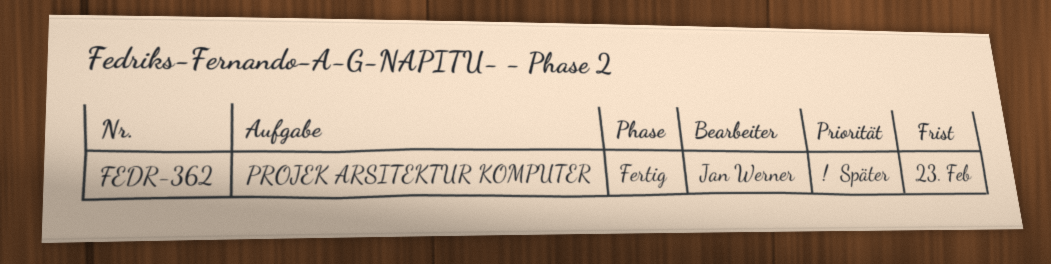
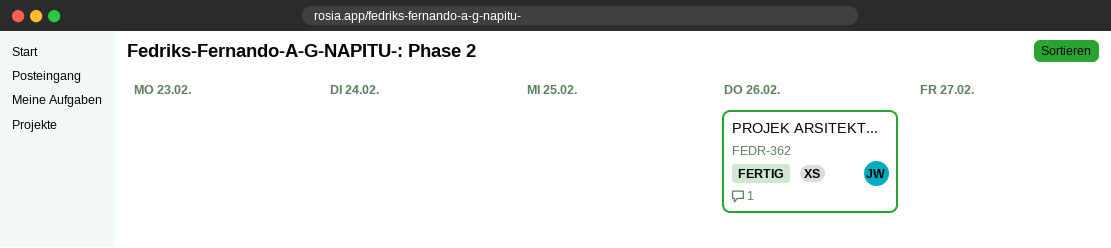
FEDR-362, due: Feb 23 -> Feb 26

